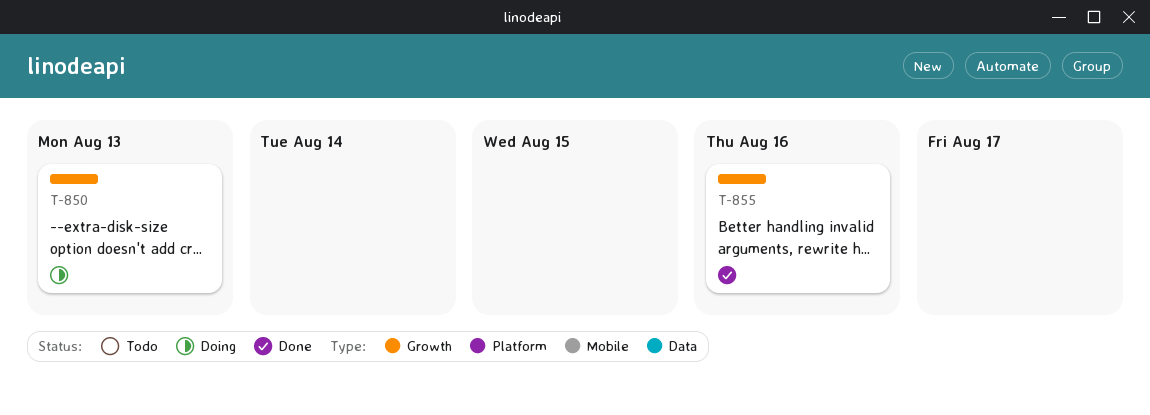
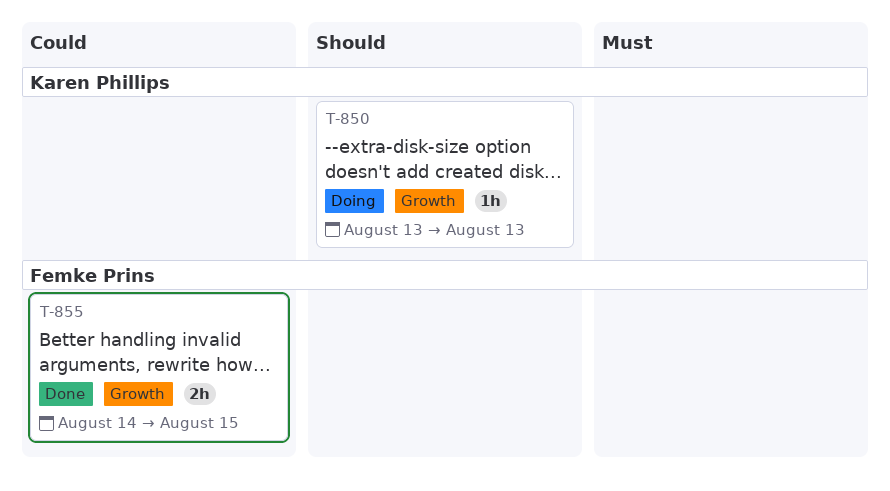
T-855, due: Aug 16 -> Aug 15

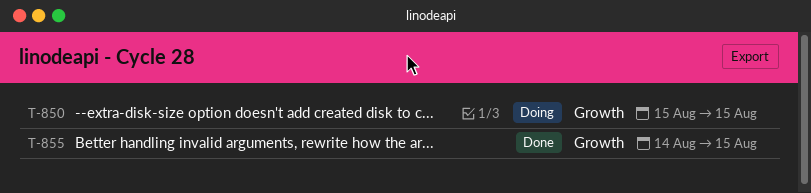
T-850, start: Aug 13 -> Aug 15
T-850, due: Aug 13 -> Aug 15

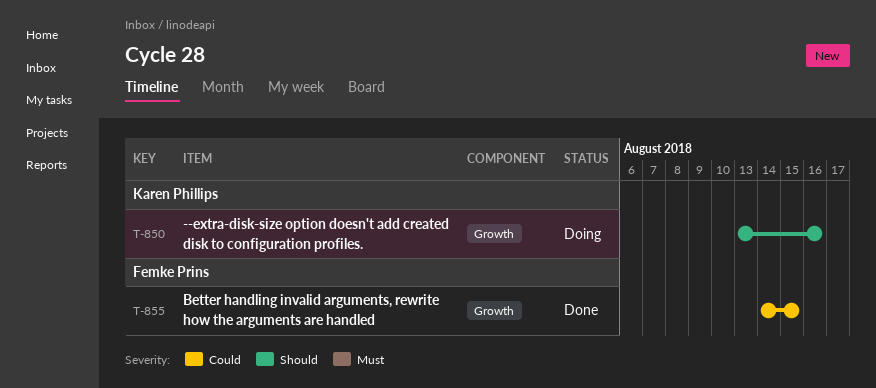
T-850, start: Aug 15 -> Aug 13
T-850, due: Aug 15 -> Aug 16

